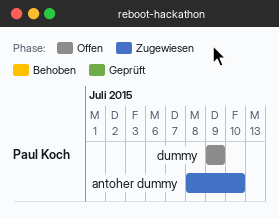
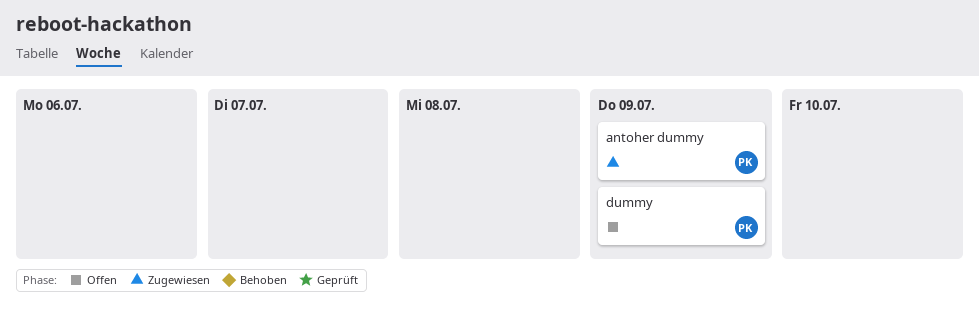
antoher dummy, due: Jul 10 -> Jul 9

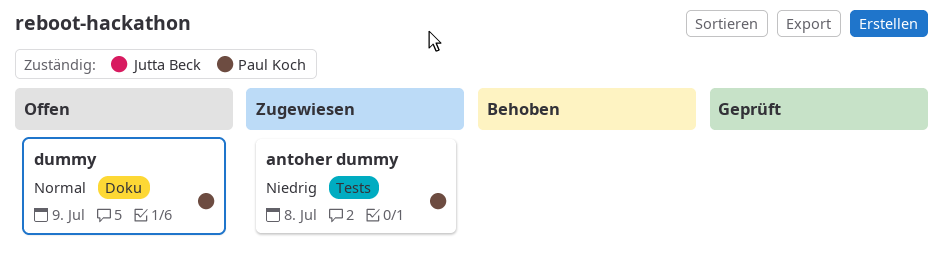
antoher dummy, due: Jul 9 -> Jul 8

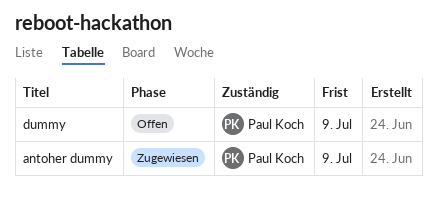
antoher dummy, due: Jul 8 -> Jul 9

